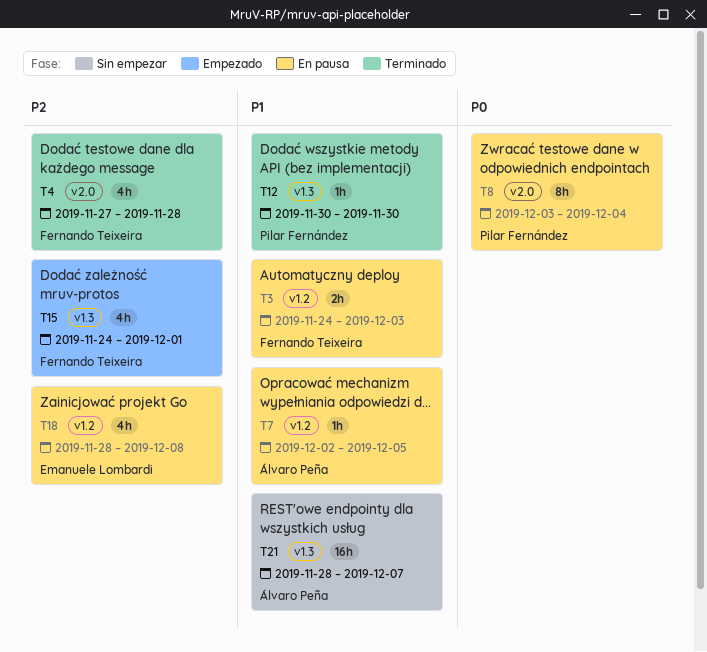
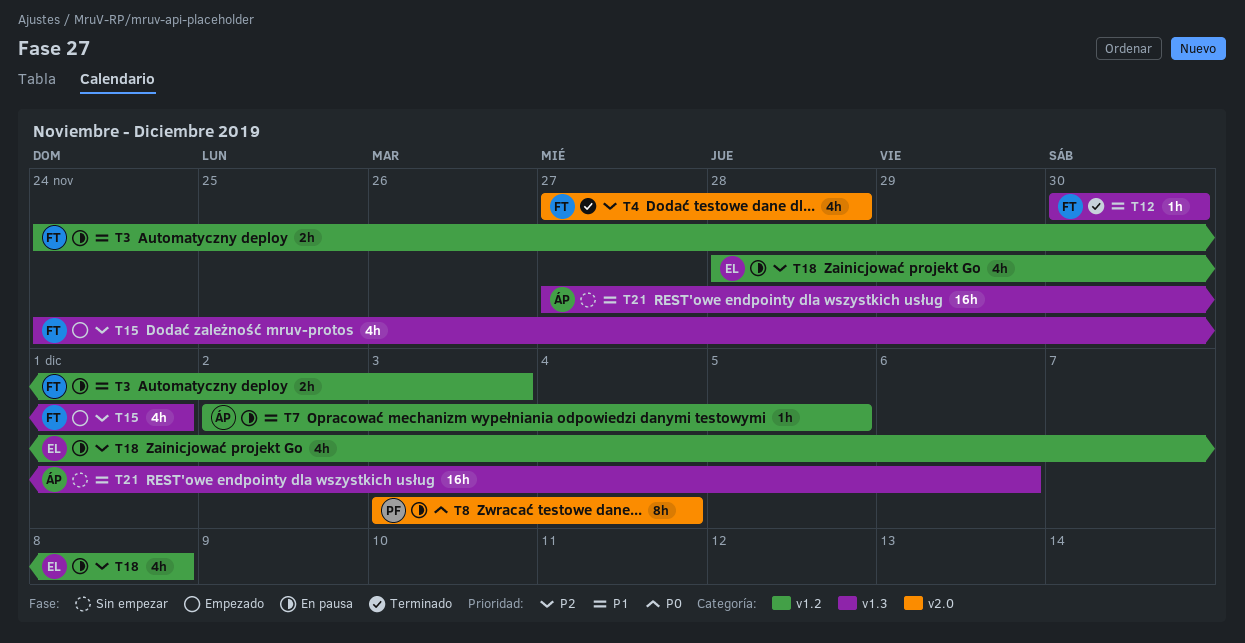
T12, owner: Pilar Fernández -> Fernando Teixeira
T21, start: Nov 28 -> Nov 27
T21, due: Dec 7 -> Dec 6

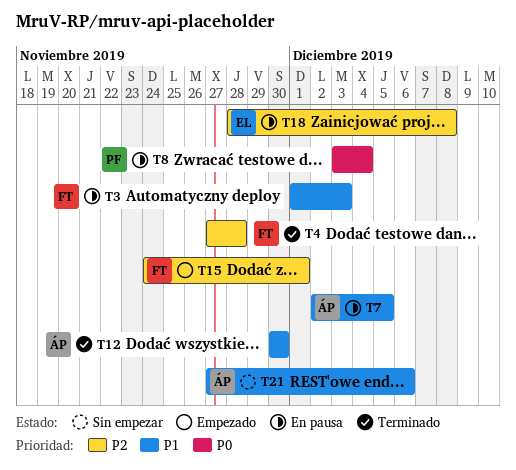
T3, start: Nov 24 -> Dec 1
T12, owner: FT -> ÁP

